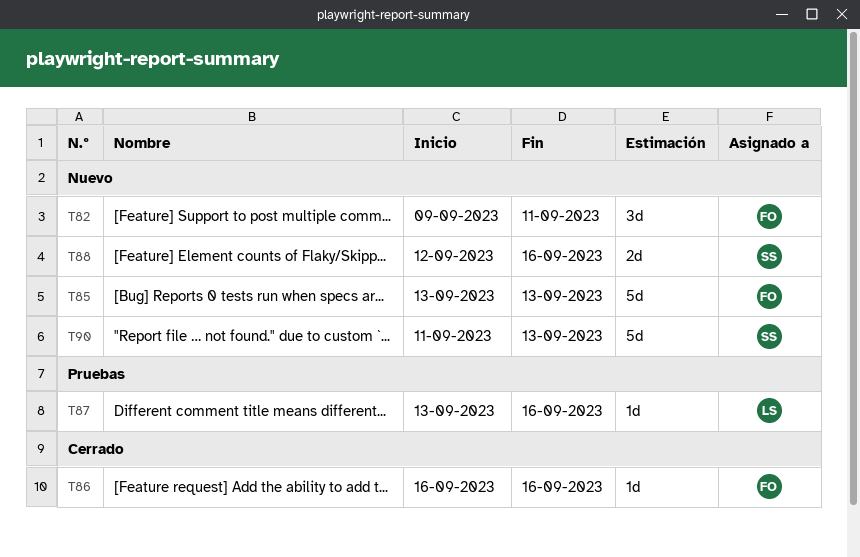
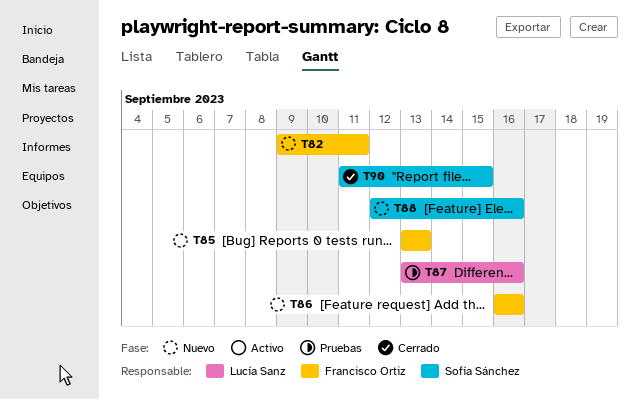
T86, status: Cerrado -> Nuevo
T90, status: Nuevo -> Cerrado
T90, due: Sep 13 -> Sep 15

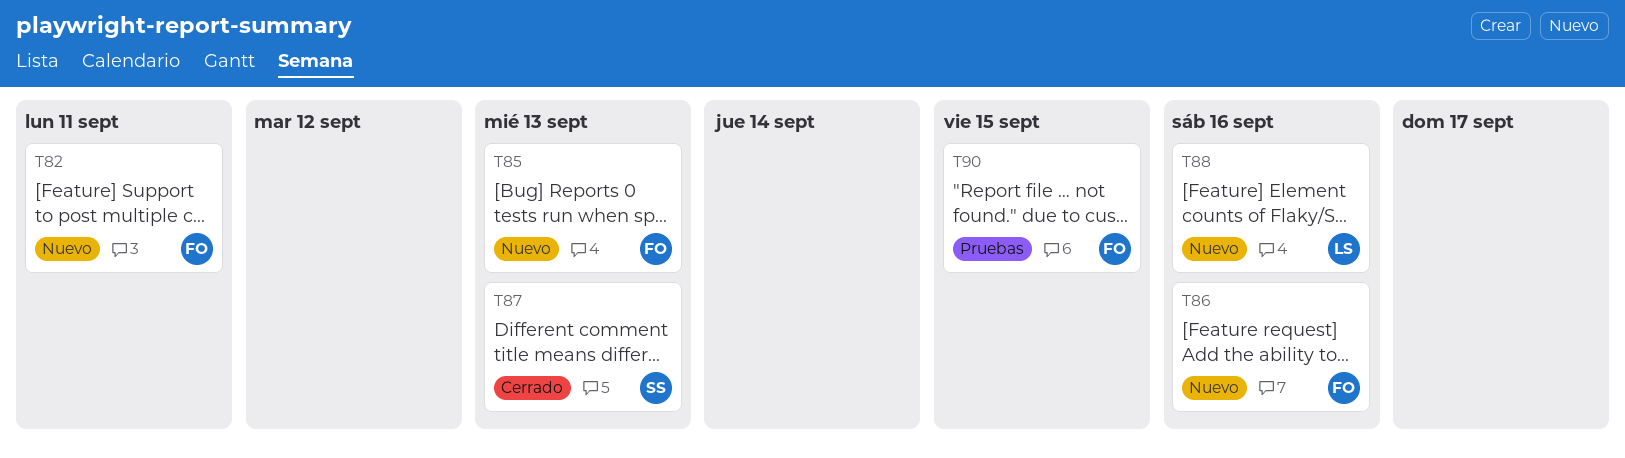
T87, status: Pruebas -> Cerrado
T87, owner: Lucía Sanz -> Sofía Sánchez
T87, due: Sep 16 -> Sep 13
T88, owner: Sofía Sánchez -> Lucía Sanz
T90, status: Cerrado -> Pruebas
T90, owner: Sofía Sánchez -> Francisco Ortiz

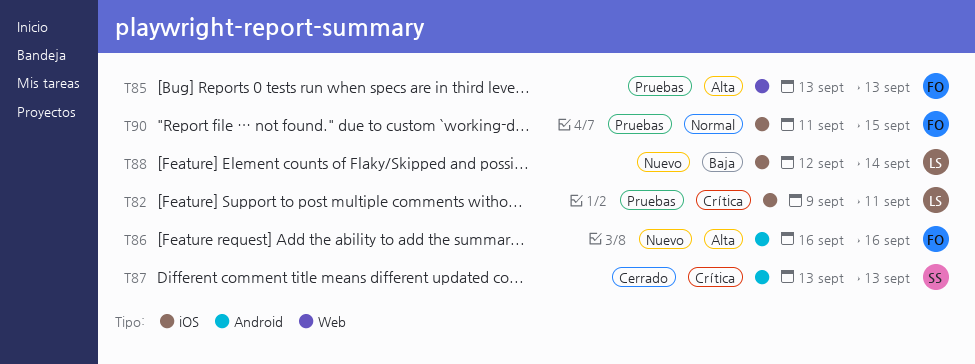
T82, status: Nuevo -> Pruebas
T82, owner: FO -> LS
T85, status: Nuevo -> Pruebas
T88, due: Sep 16 -> Sep 14

